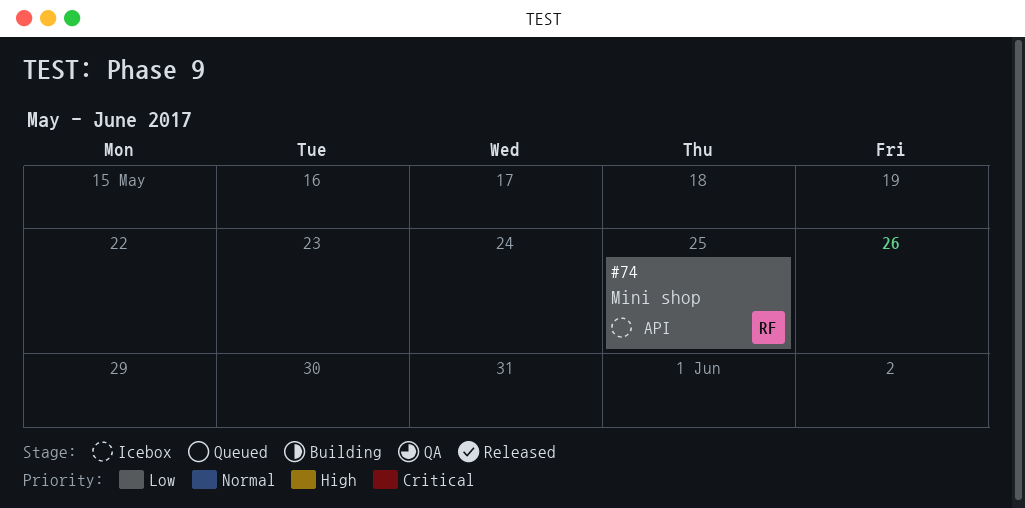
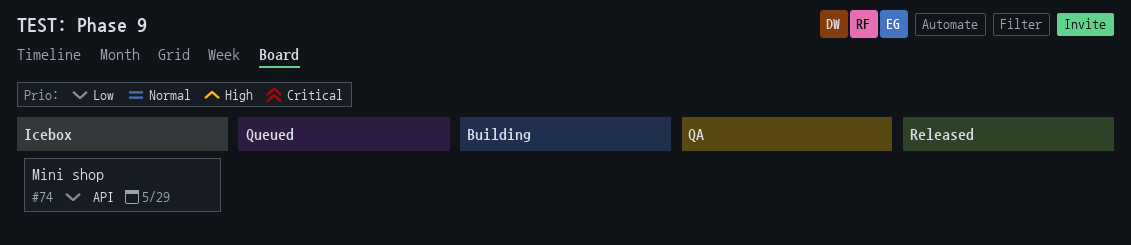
#74, due: May 25 -> May 29

